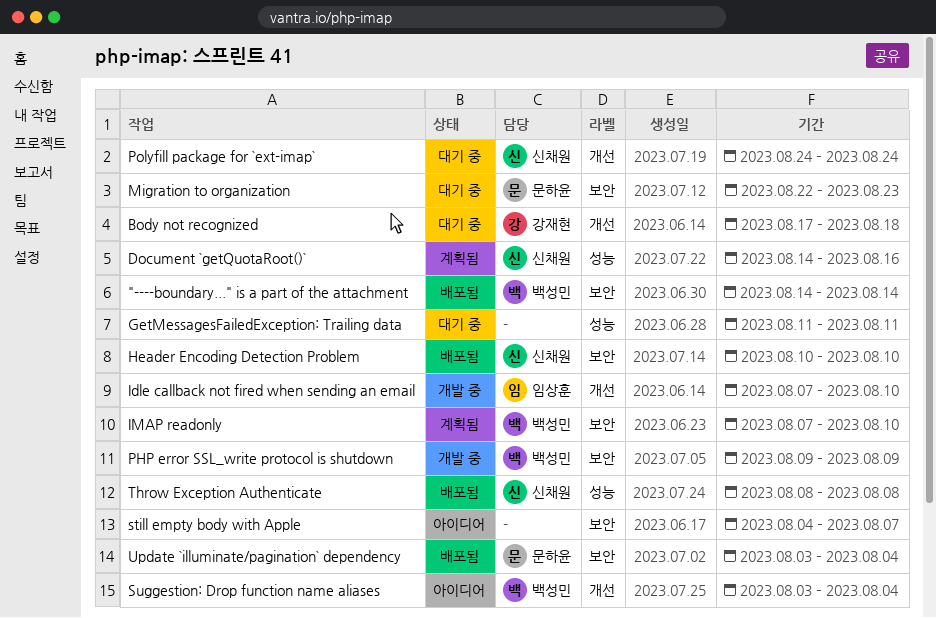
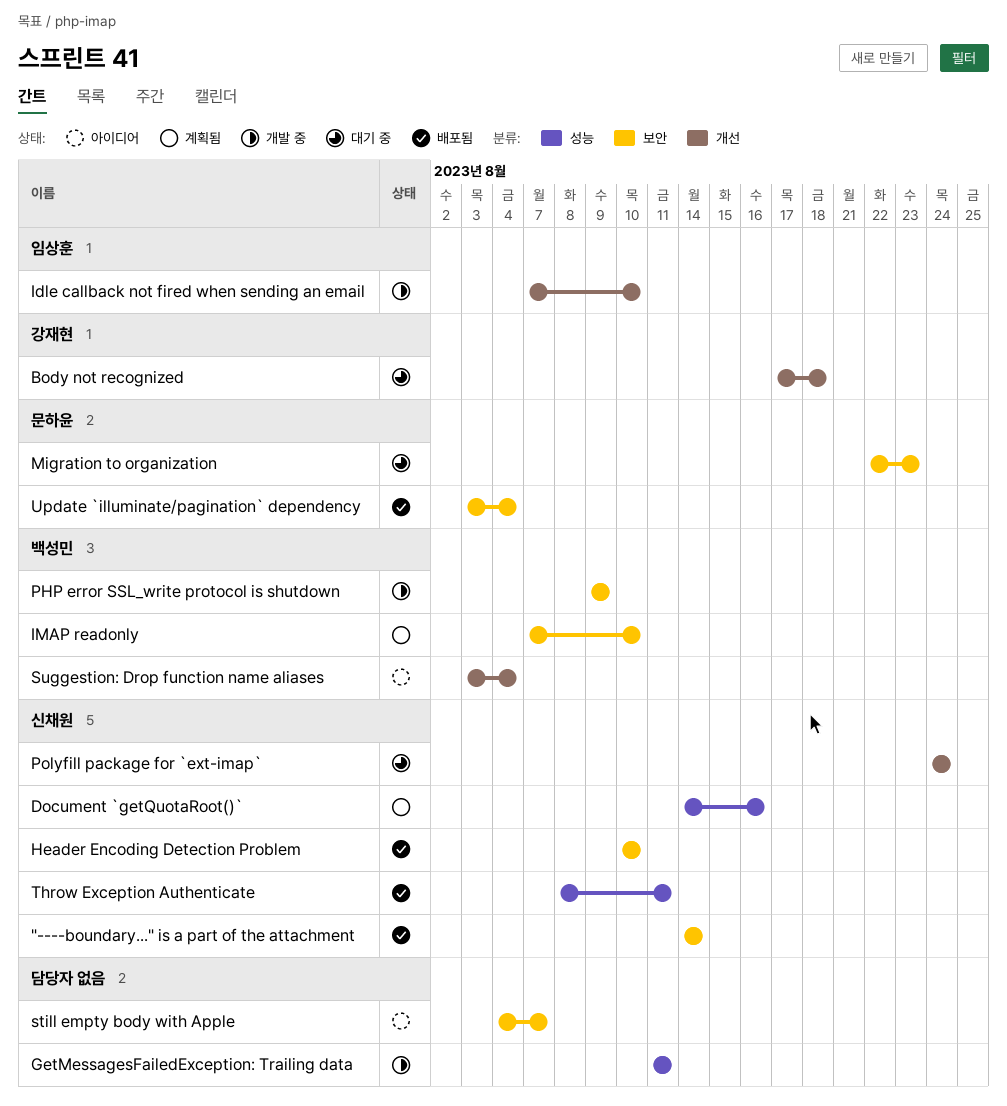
"----boundary..." is a part of the attachment, owner: 백성민 -> 신채원
GetMessagesFailedException: Trailing data, status: 대기 중 -> 개발 중
Throw Exception Authenticate, due: Aug 8 -> Aug 11

